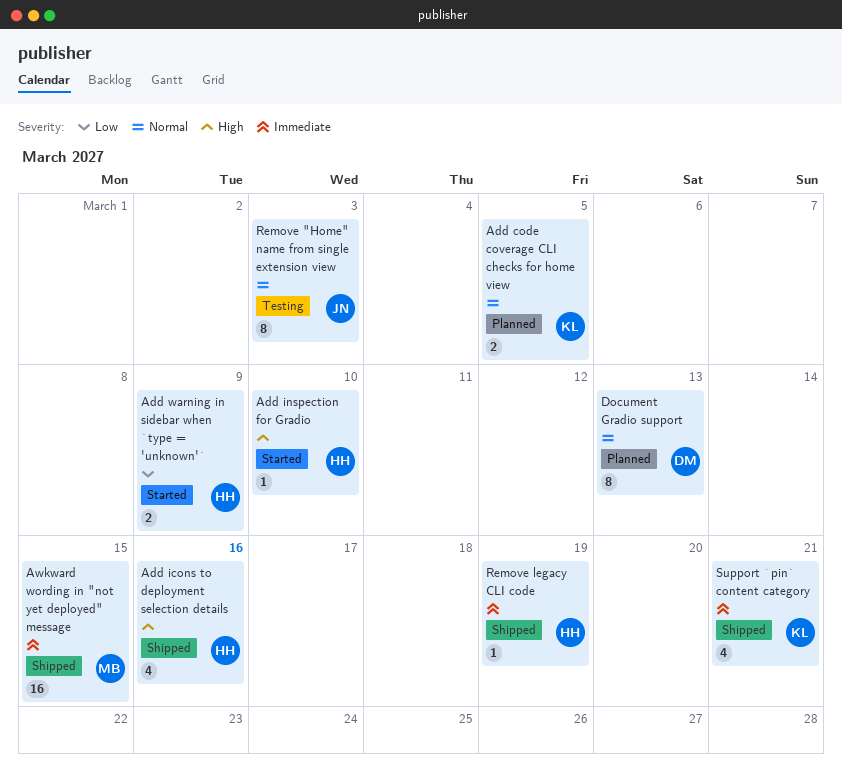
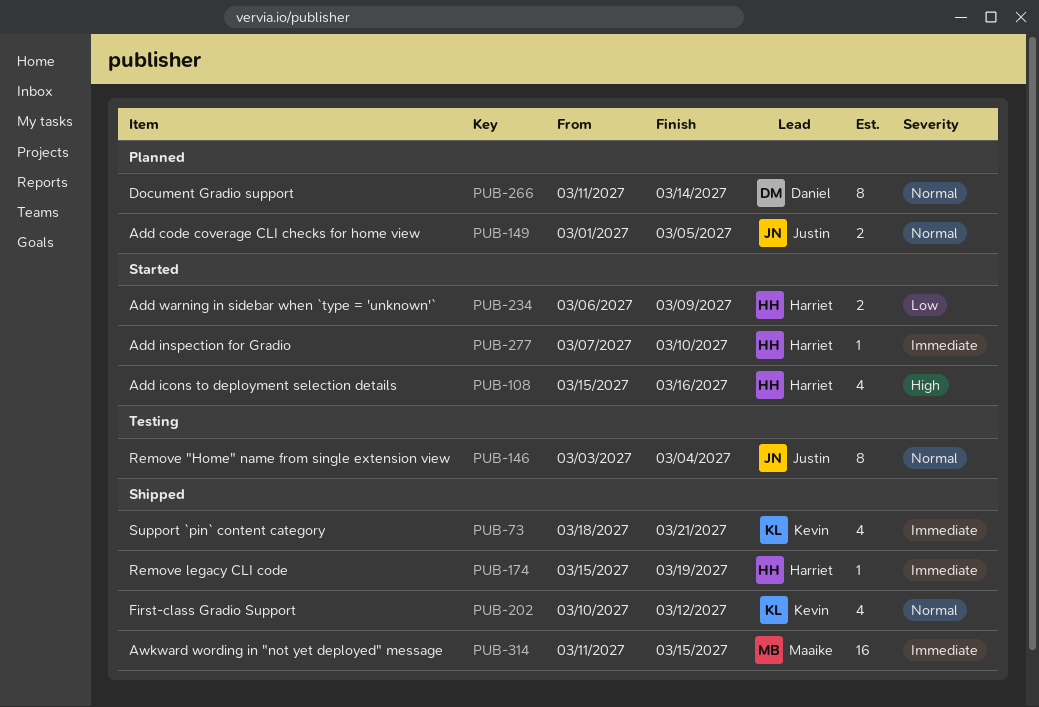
Add code coverage CLI checks for home view, owner: Kevin -> Justin
Add icons to deployment selection details, status: Shipped -> Started
Add inspection for Gradio, priority: High -> Immediate
Document Gradio support, due: Mar 13 -> Mar 14
First-class Gradio Support: none -> present
Remove "Home" name from single extension view, due: Mar 3 -> Mar 4

